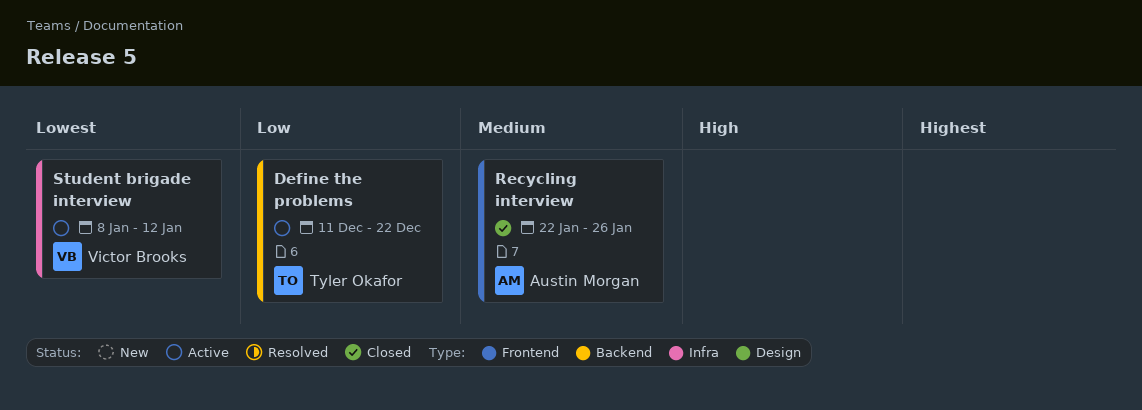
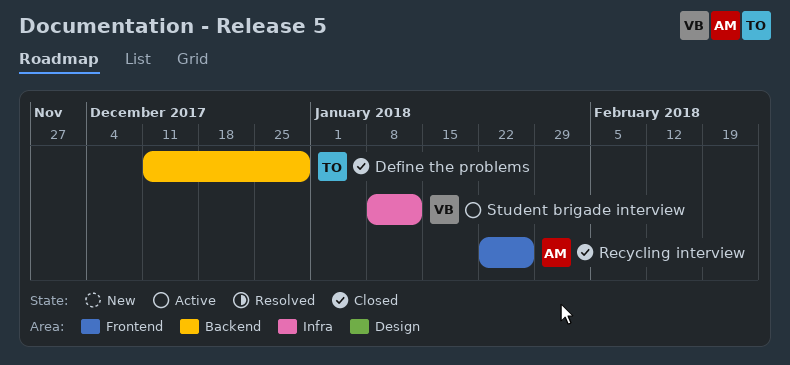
Define the problems, status: Active -> Closed
Define the problems, due: Dec 22 -> Dec 29

